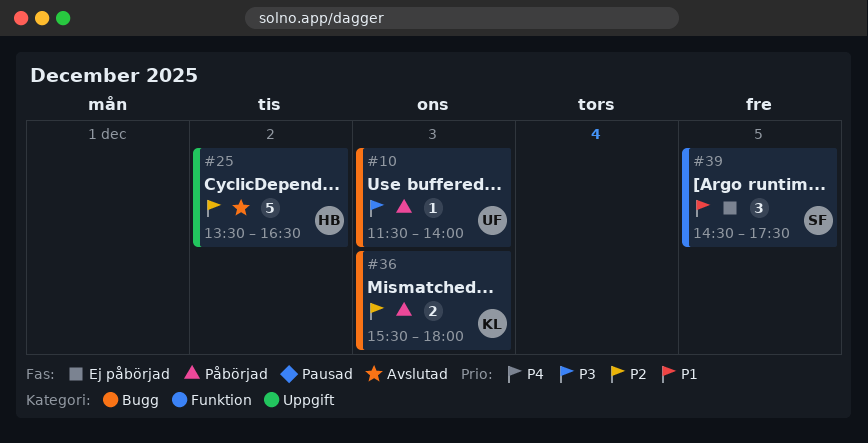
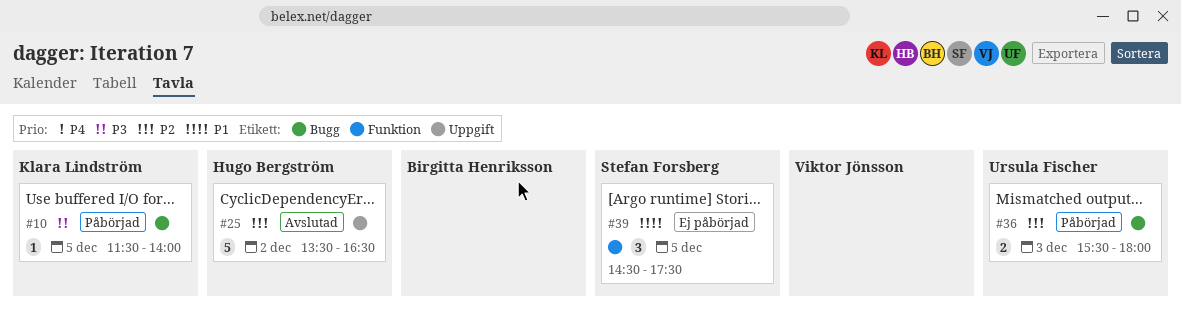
#10, owner: Ursula Fischer -> Klara Lindström
#10, day: Dec 3 -> Dec 5
#36, owner: Klara Lindström -> Ursula Fischer

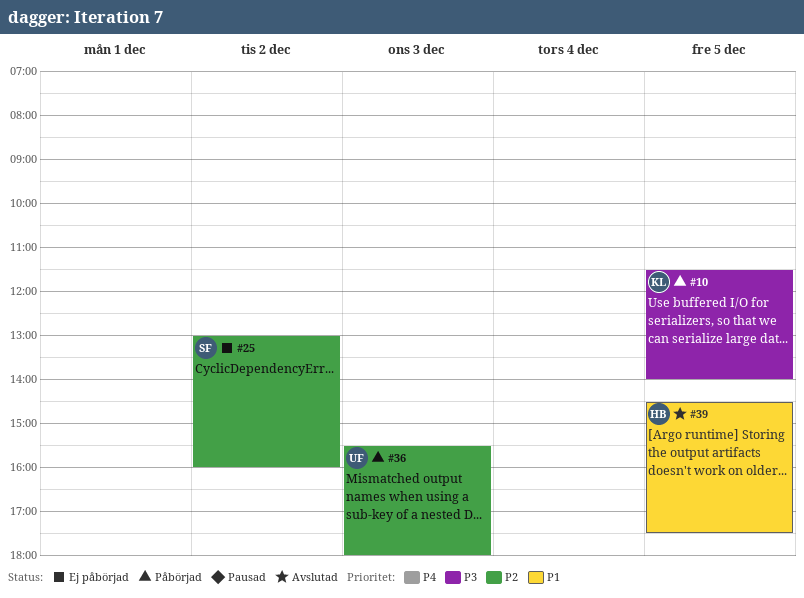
#25, status: Avslutad -> Ej påbörjad
#25, owner: Hugo Bergström -> Stefan Forsberg
#25, begins: 13:30 -> 13:00
#25, ends: 16:30 -> 16:00
#39, status: Ej påbörjad -> Avslutad
#39, owner: Stefan Forsberg -> Hugo Bergström

